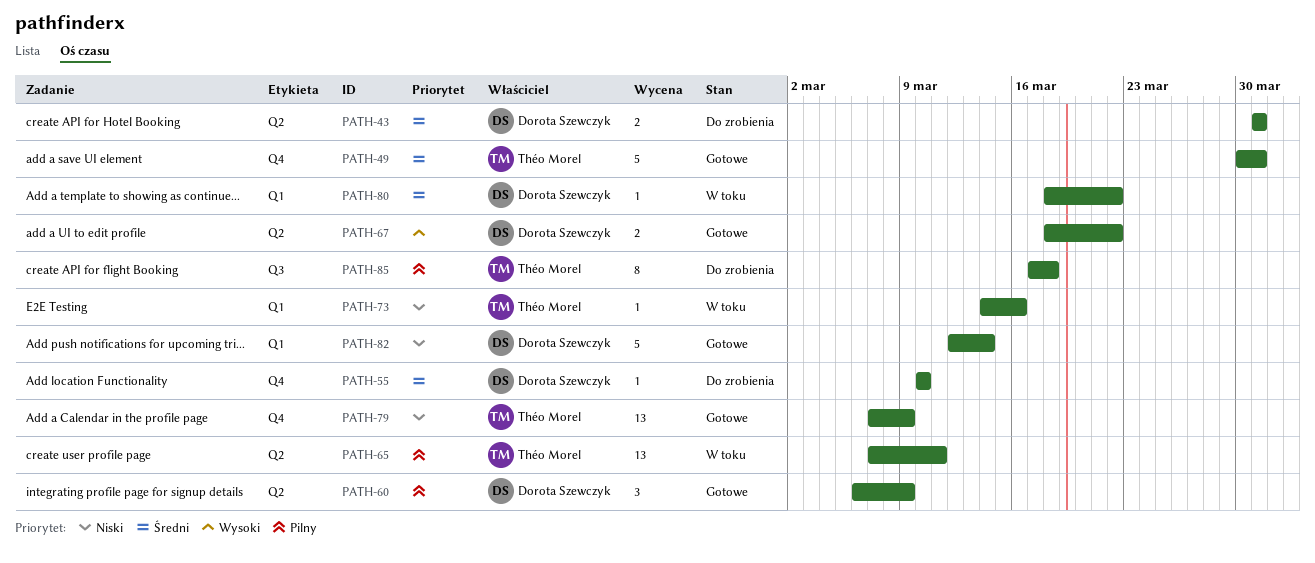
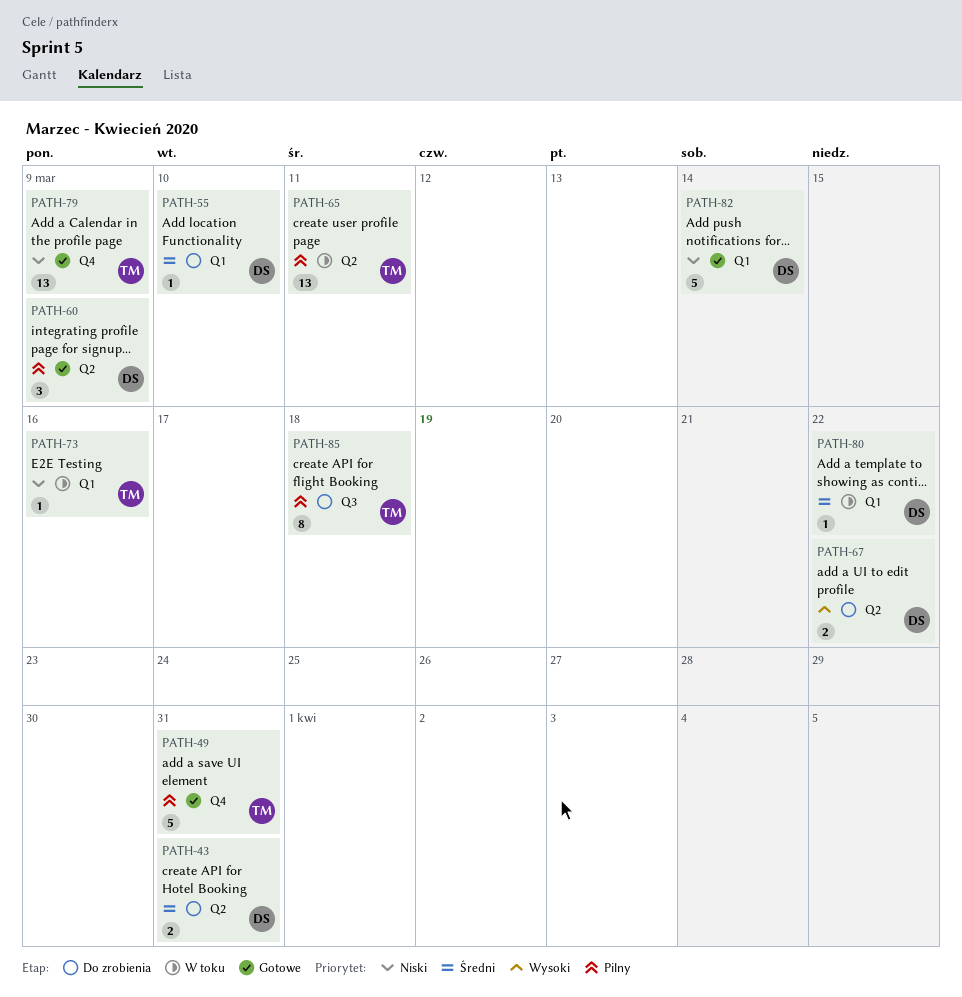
PATH-49, priority: Średni -> Pilny
PATH-55, label: Q4 -> Q1
PATH-67, status: Gotowe -> Do zrobienia

